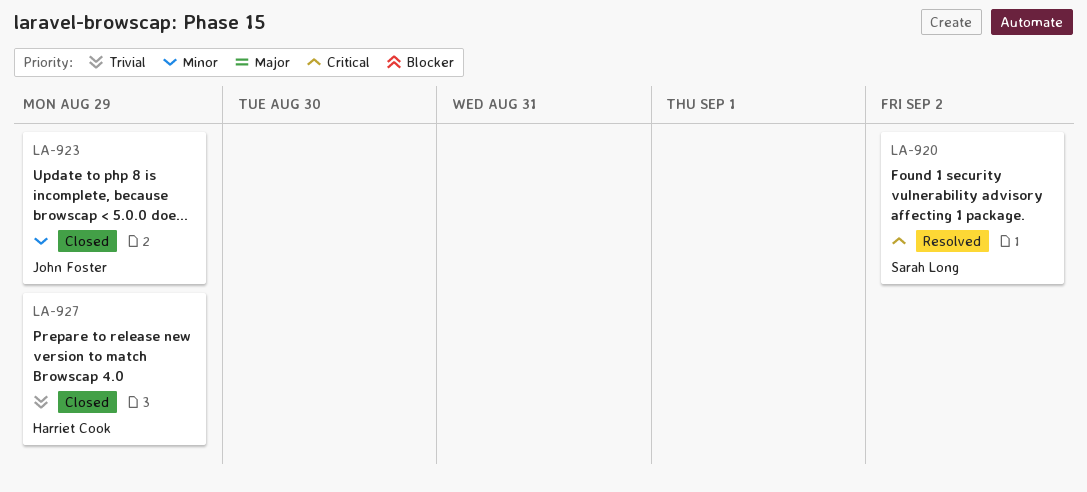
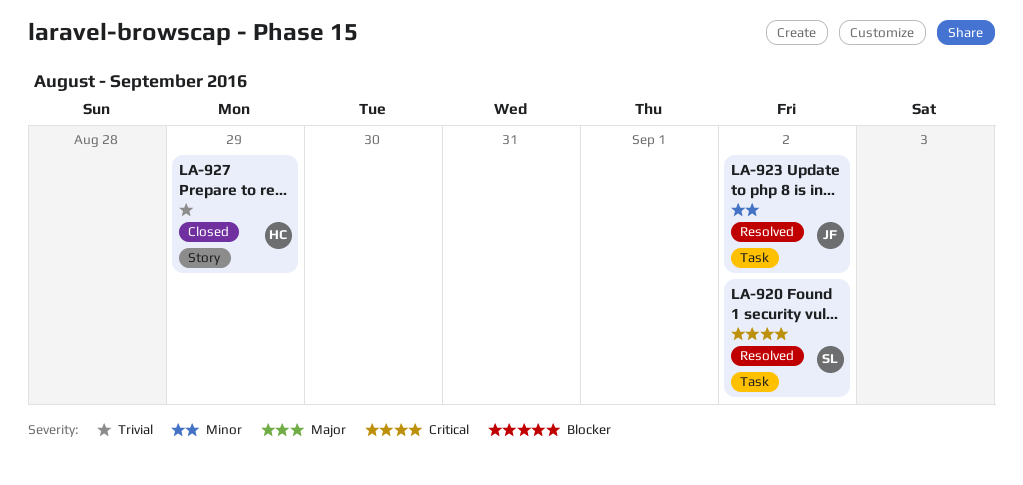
LA-923, status: Closed -> Resolved
LA-923, due: Aug 29 -> Sep 2

